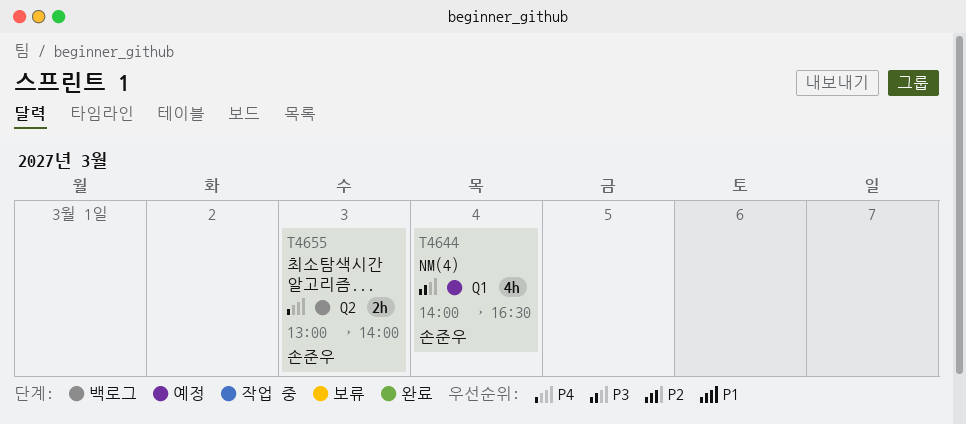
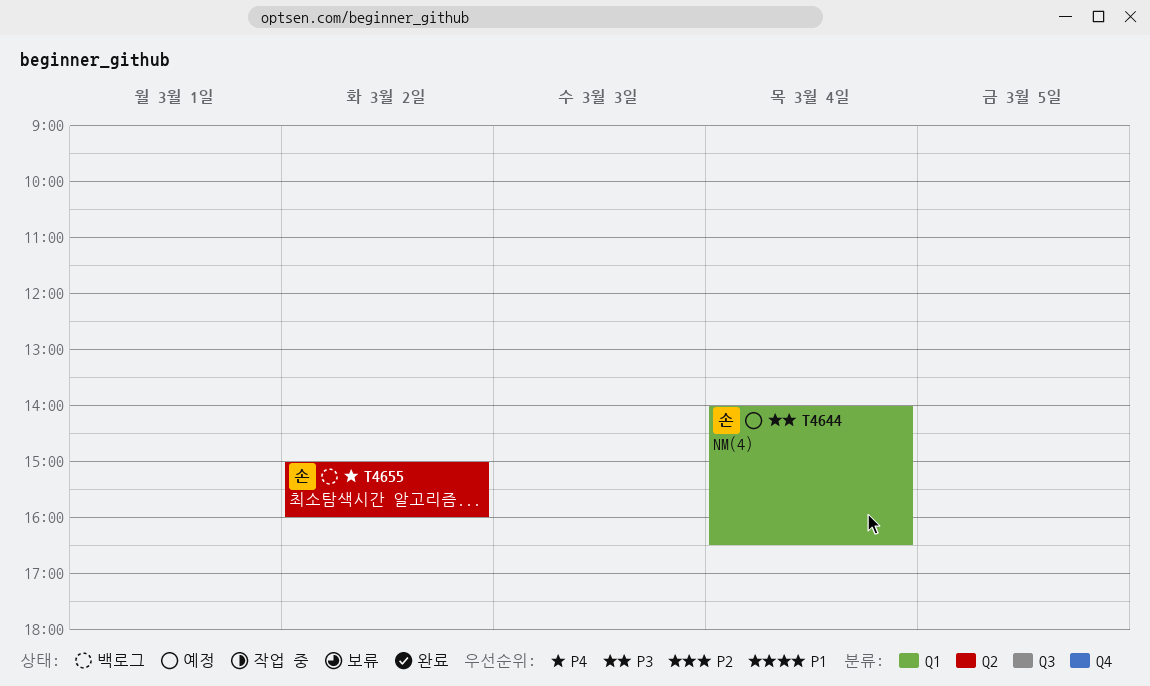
T4655, day: Mar 3 -> Mar 2
T4655, begins: 13:00 -> 15:00
T4655, ends: 14:00 -> 16:00

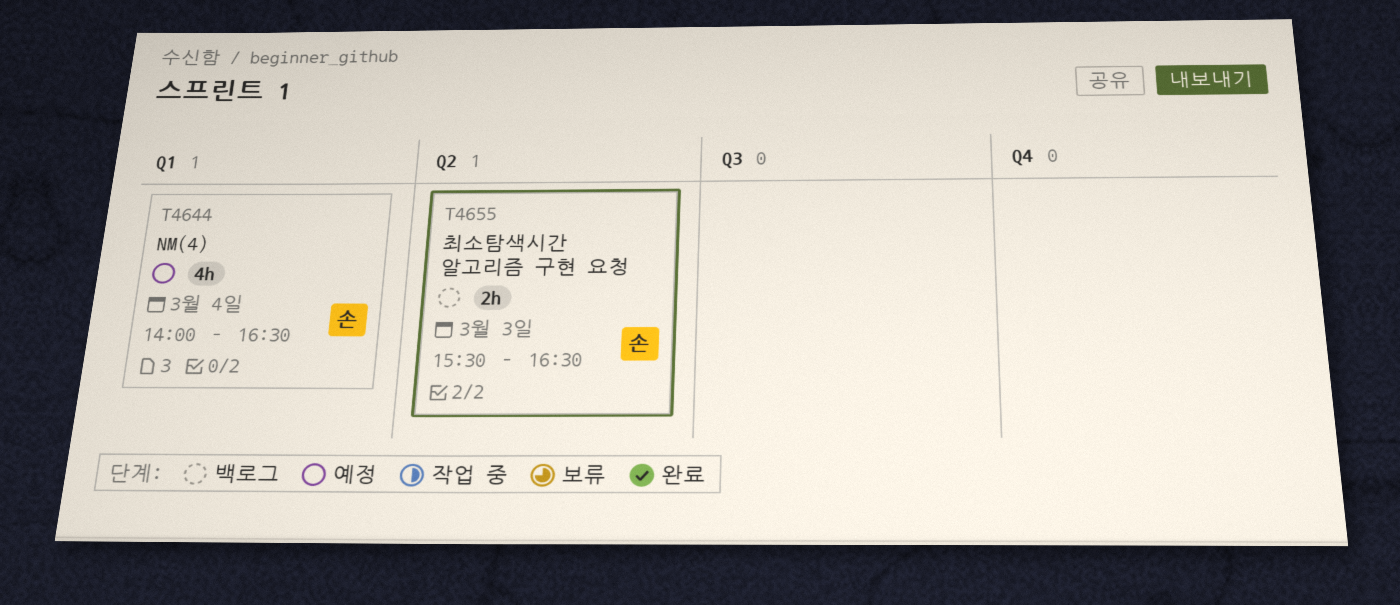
T4655, day: Mar 2 -> Mar 3
T4655, begins: 15:00 -> 15:30
T4655, ends: 16:00 -> 16:30

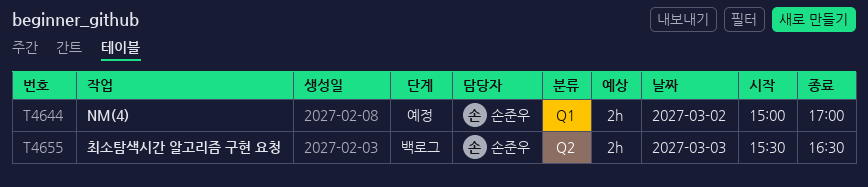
T4644, estimate: 4h -> 2h
T4644, day: Mar 4 -> Mar 2
T4644, begins: 14:00 -> 15:00
T4644, ends: 16:30 -> 17:00

